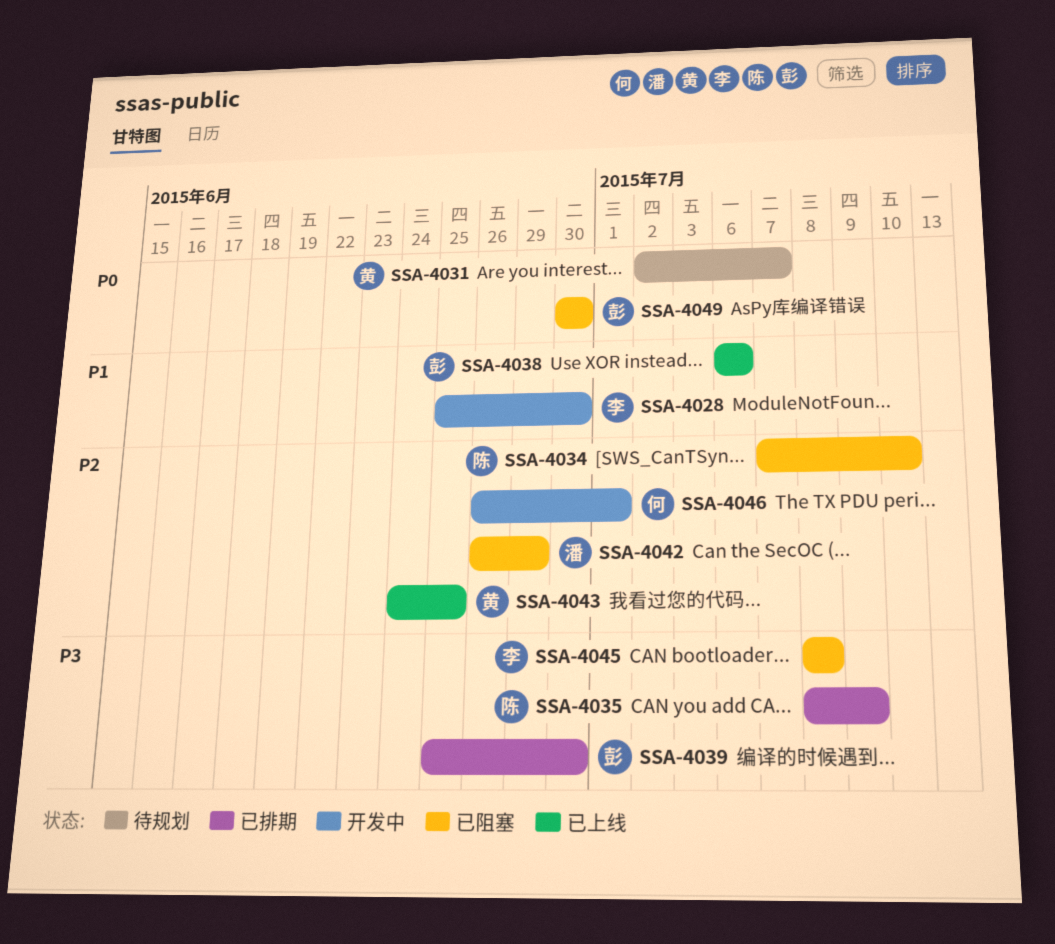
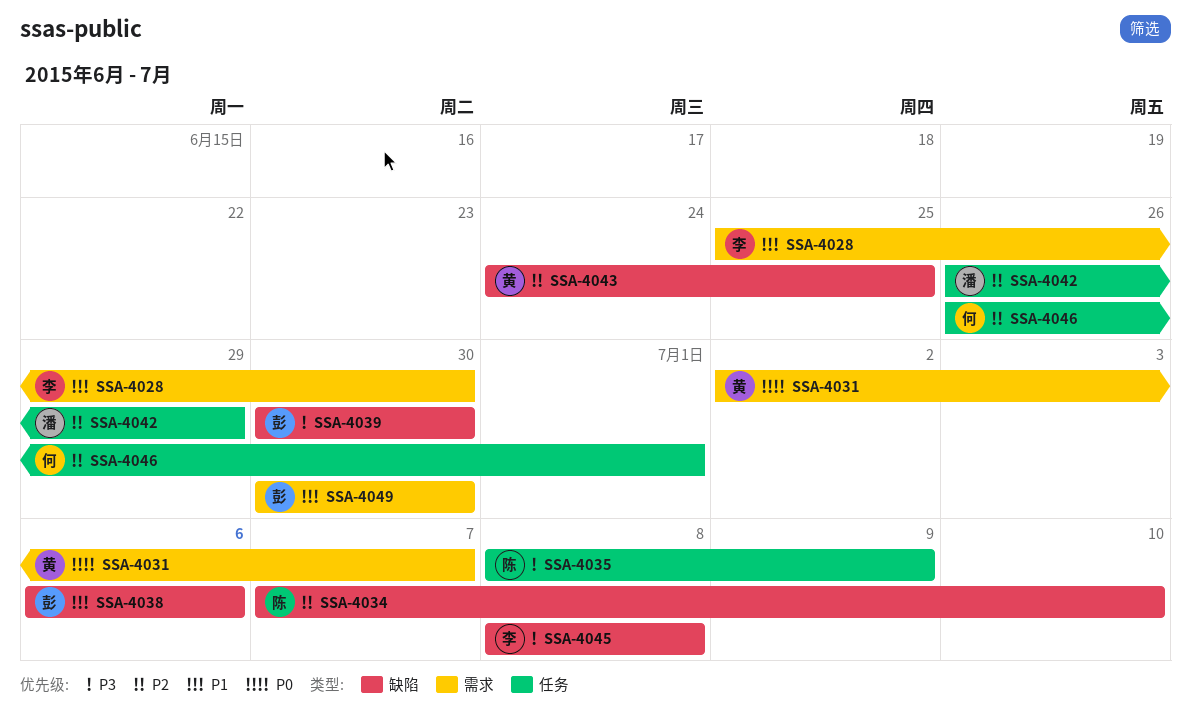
SSA-4039, start: Jun 25 -> Jun 30
SSA-4049, priority: P0 -> P1

